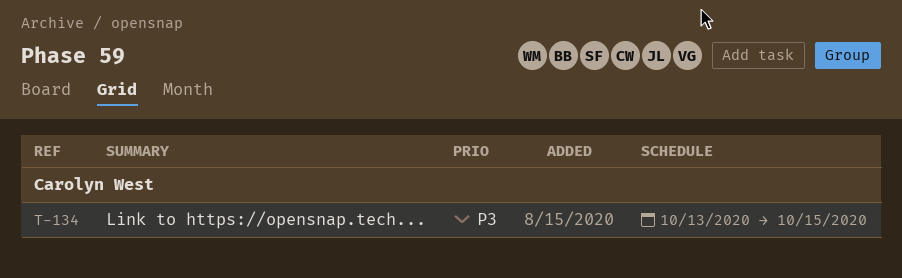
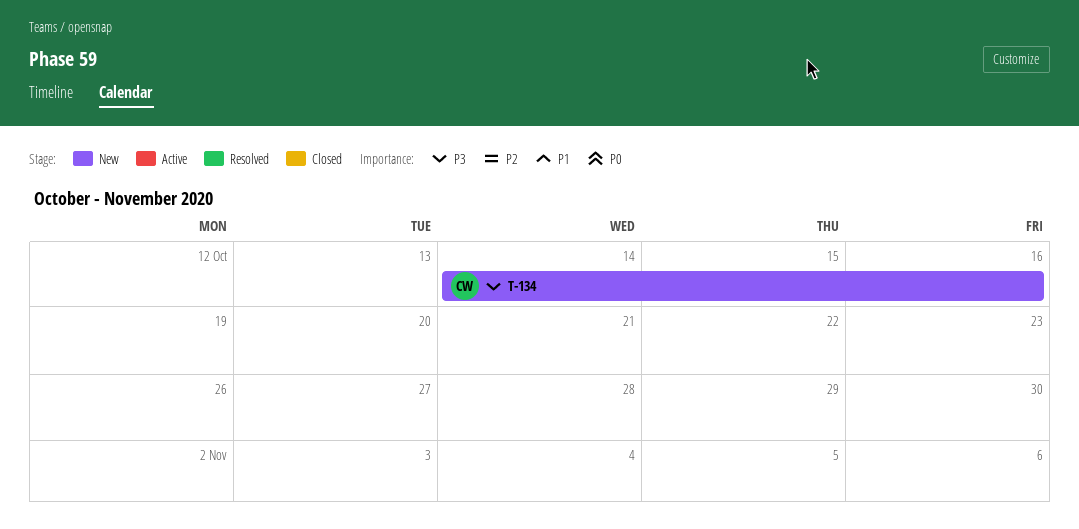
T-134, start: Oct 13 -> Oct 14
T-134, due: Oct 15 -> Oct 16

